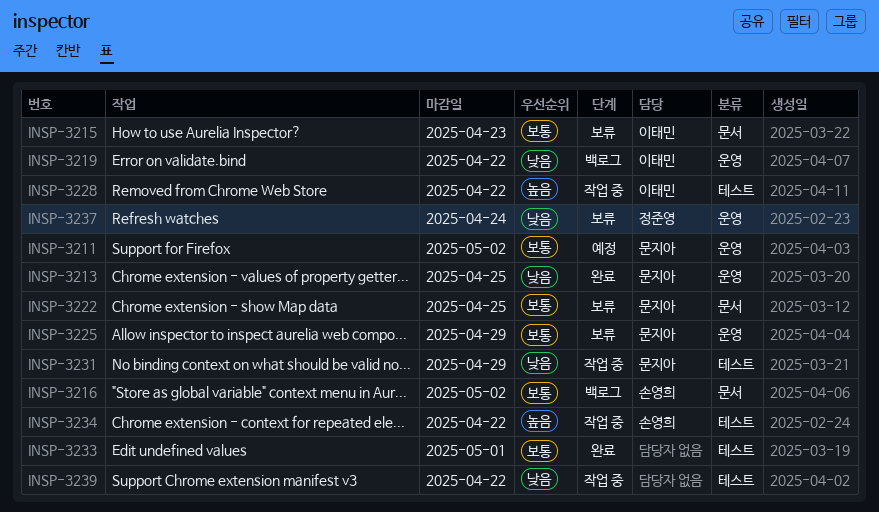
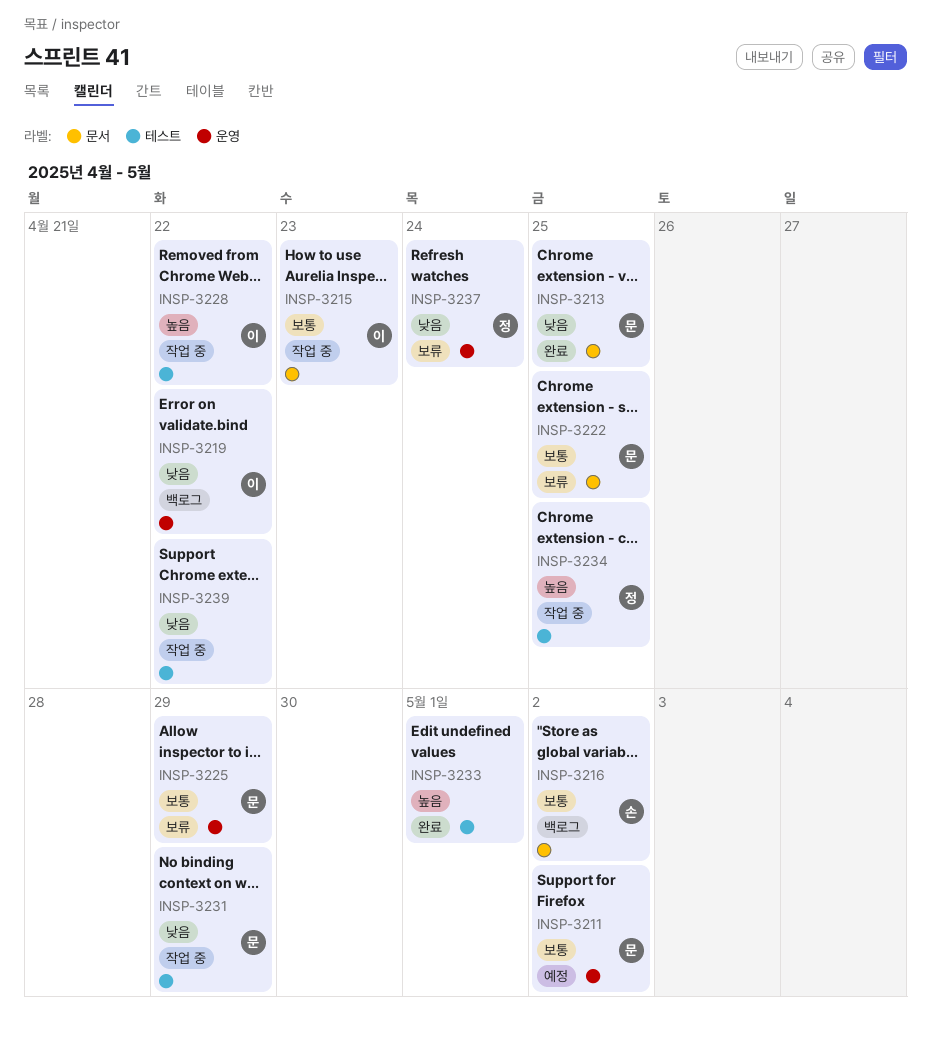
INSP-3213, label: 운영 -> 문서
INSP-3215, status: 보류 -> 작업 중
INSP-3233, priority: 보통 -> 높음
INSP-3234, owner: 손영희 -> 정준영
INSP-3234, due: Apr 22 -> Apr 25

